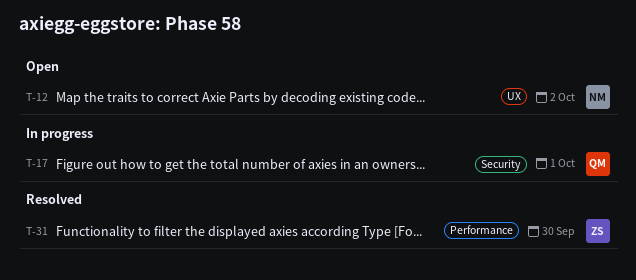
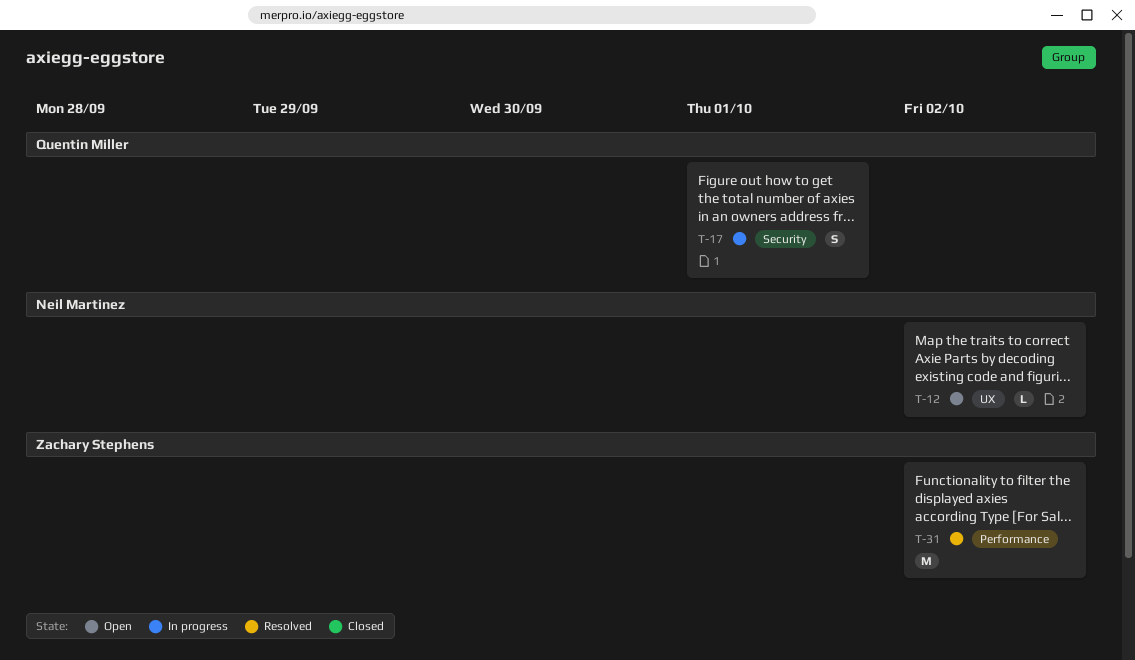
T-31, due: Sep 30 -> Oct 2

